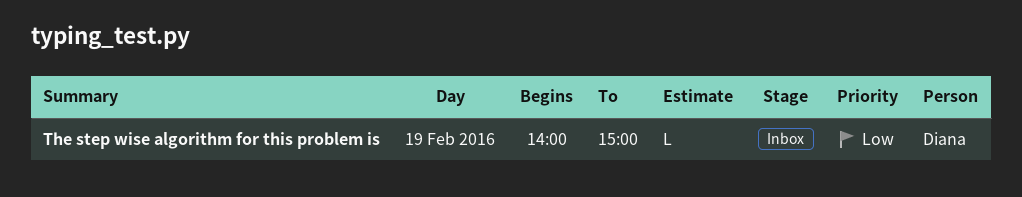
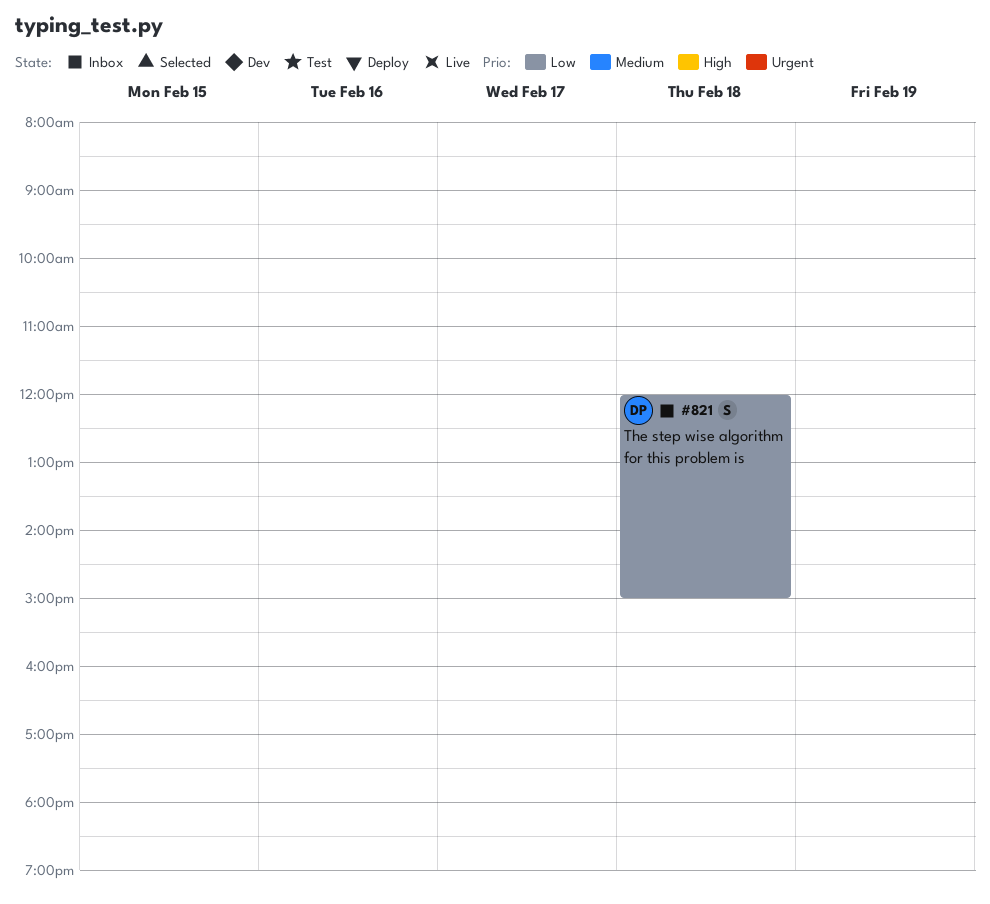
The step wise algorithm for this problem is, estimate: L -> S
The step wise algorithm for this problem is, day: Feb 19 -> Feb 18
The step wise algorithm for this problem is, begins: 14:00 -> 12:00

